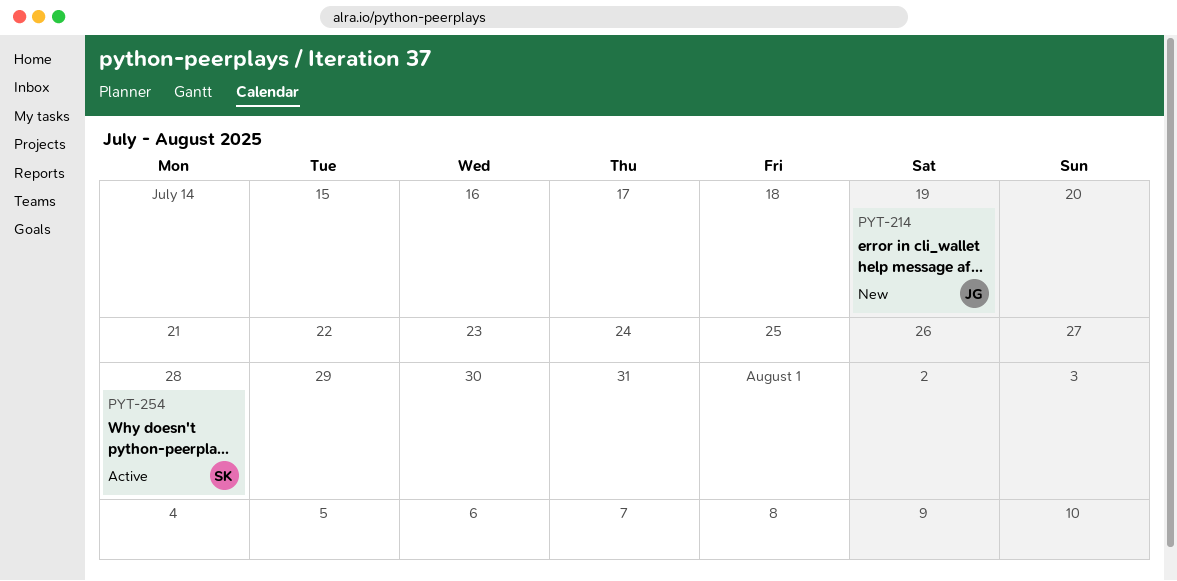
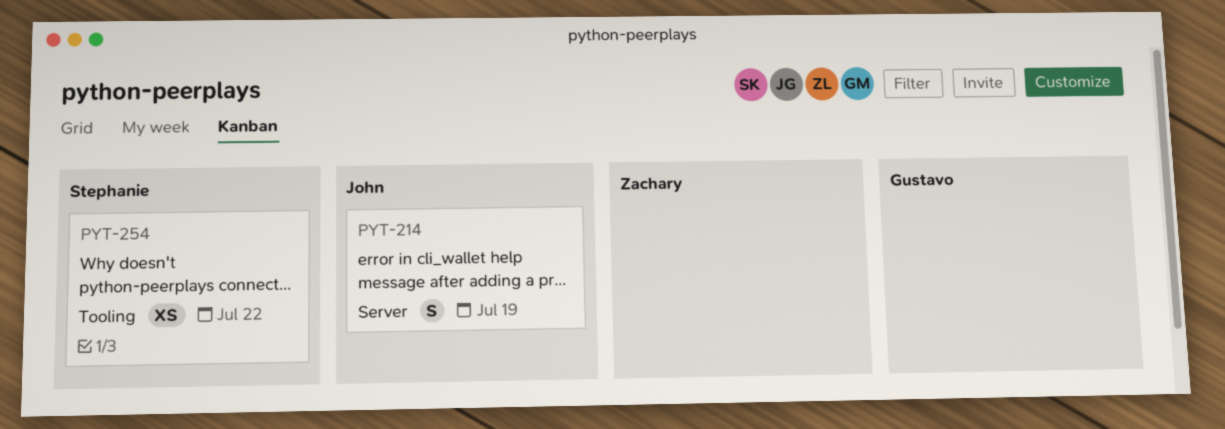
PYT-254, due: Jul 28 -> Jul 22

